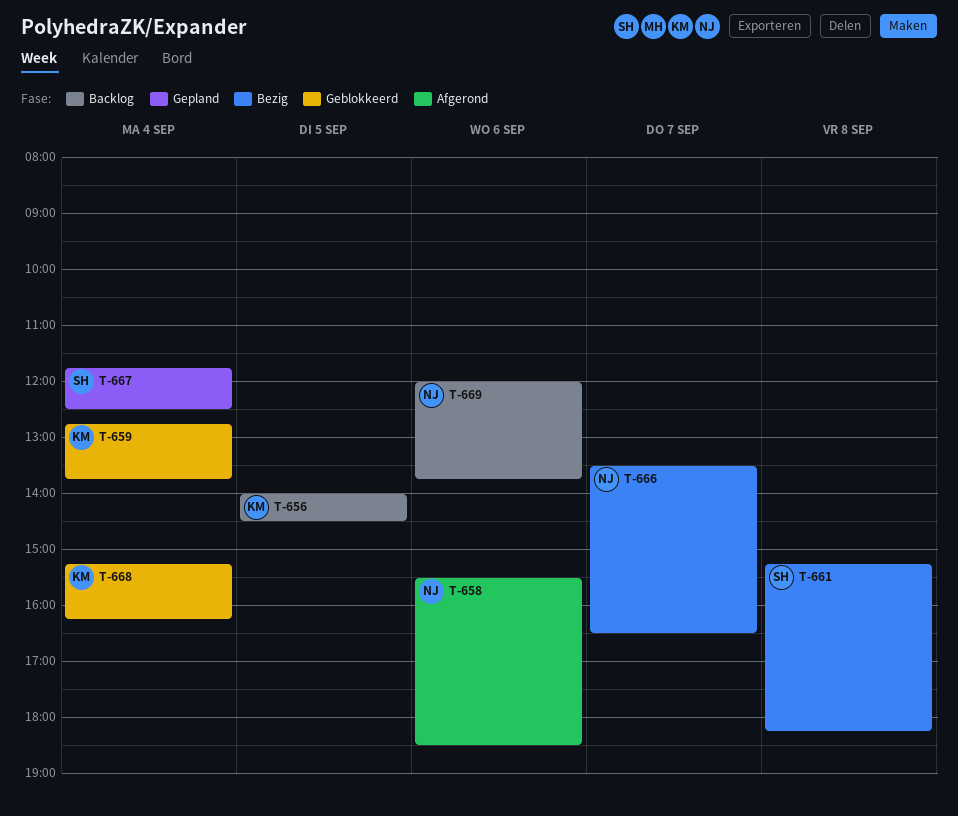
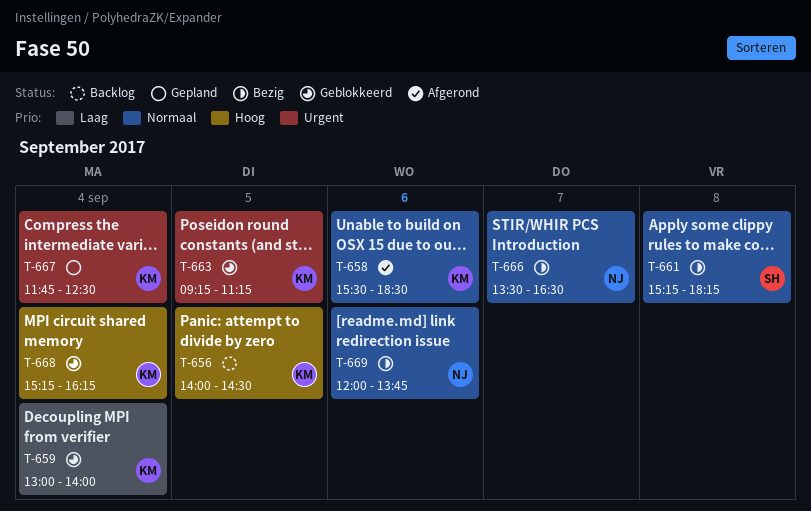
T-658, owner: NJ -> KM
T-659, begins: 12:45 -> 13:00
T-659, ends: 13:45 -> 14:00
T-663: none -> present
T-667, owner: SH -> KM
T-669, status: Backlog -> Bezig

